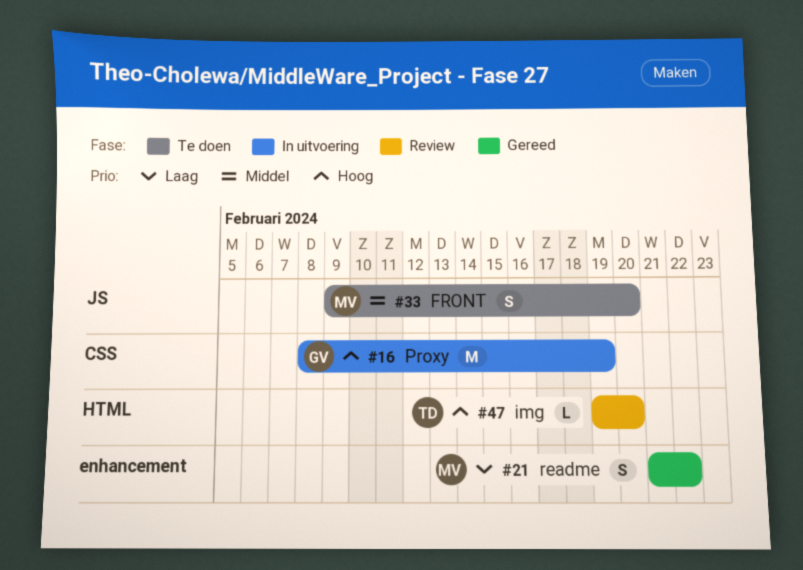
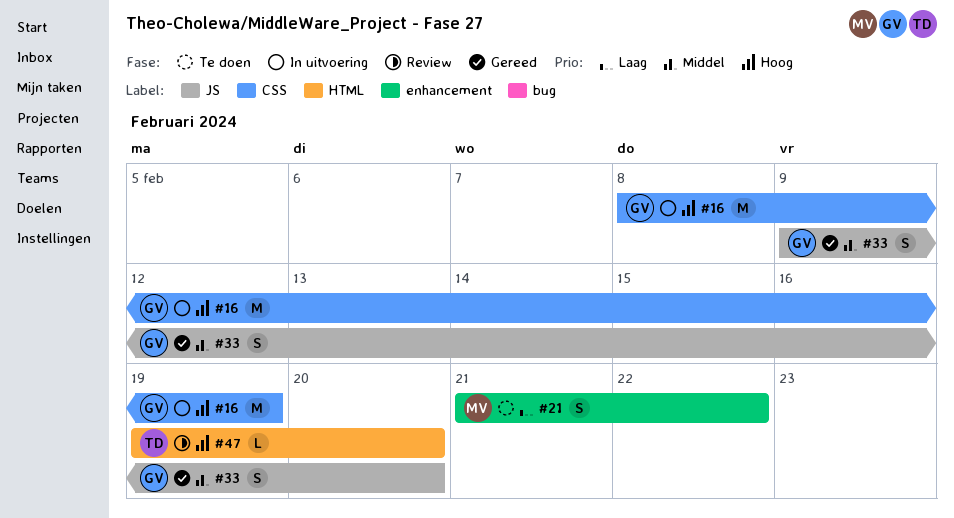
#21, status: Gereed -> Te doen
#33, status: Te doen -> Gereed
#33, owner: MV -> GV

